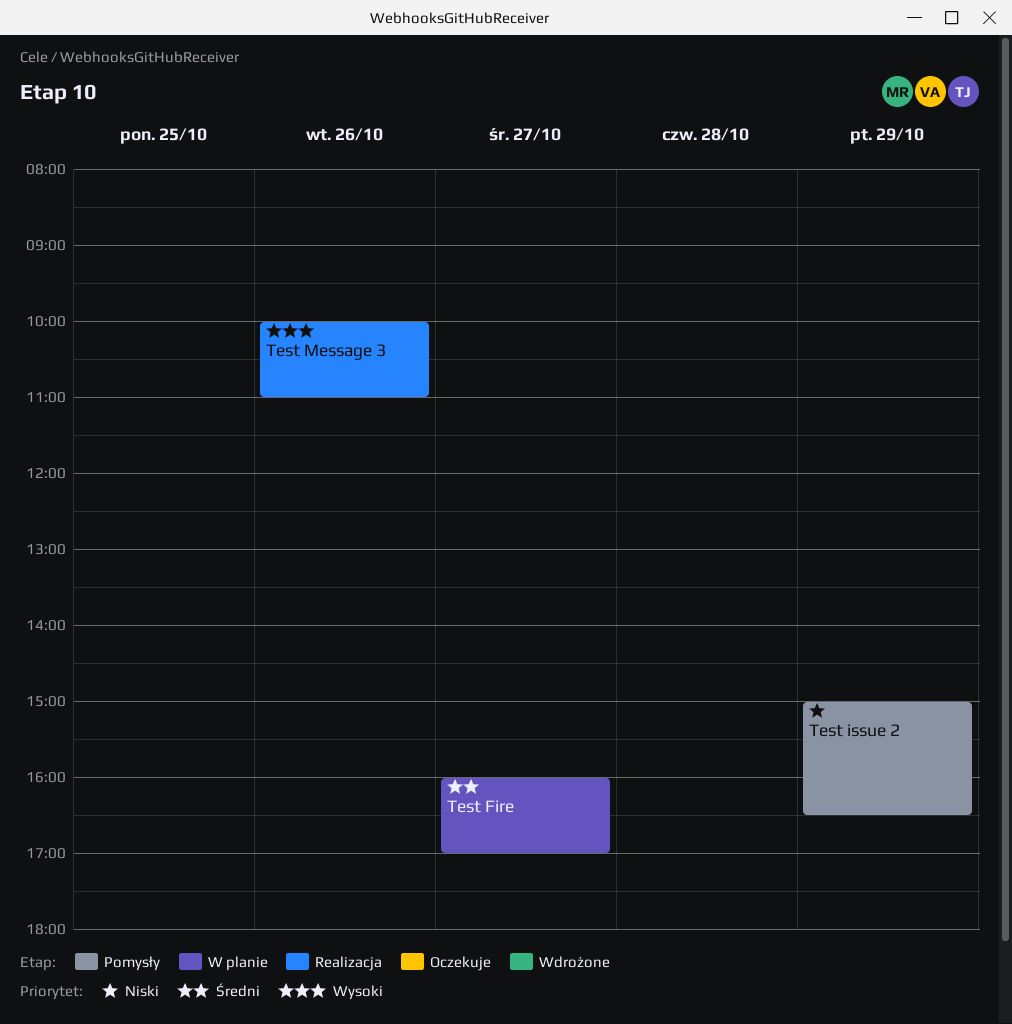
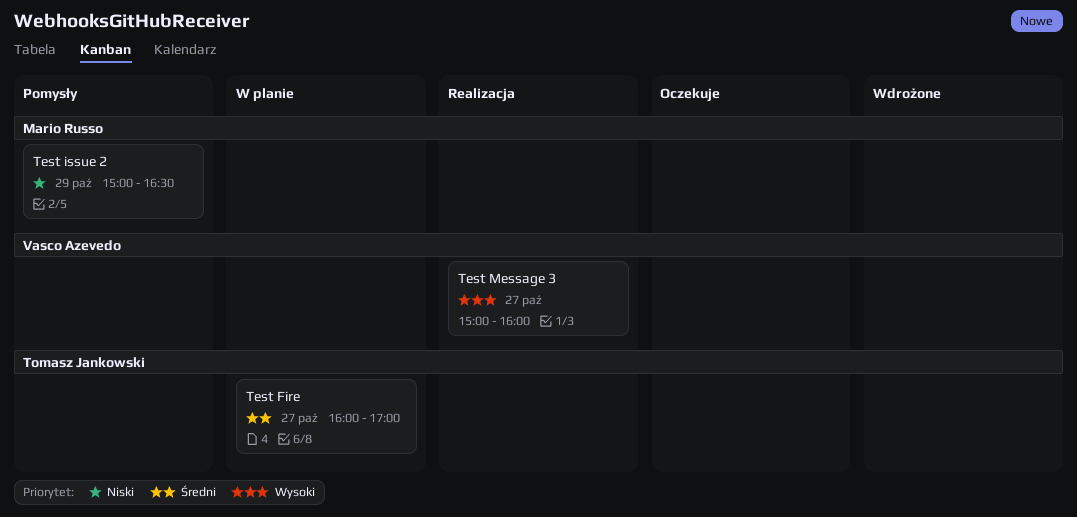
Test Message 3, day: Oct 26 -> Oct 27
Test Message 3, begins: 10:00 -> 15:00
Test Message 3, ends: 11:00 -> 16:00

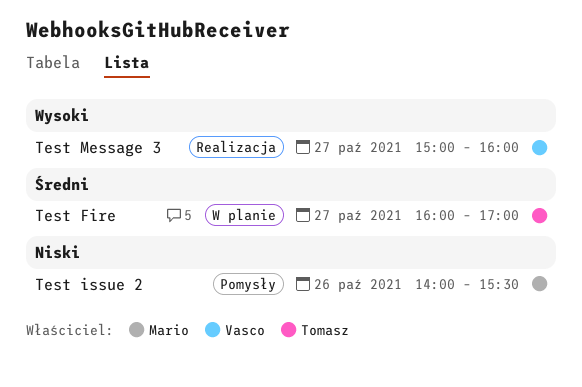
Test issue 2, day: Oct 29 -> Oct 26
Test issue 2, begins: 15:00 -> 14:00
Test issue 2, ends: 16:30 -> 15:30

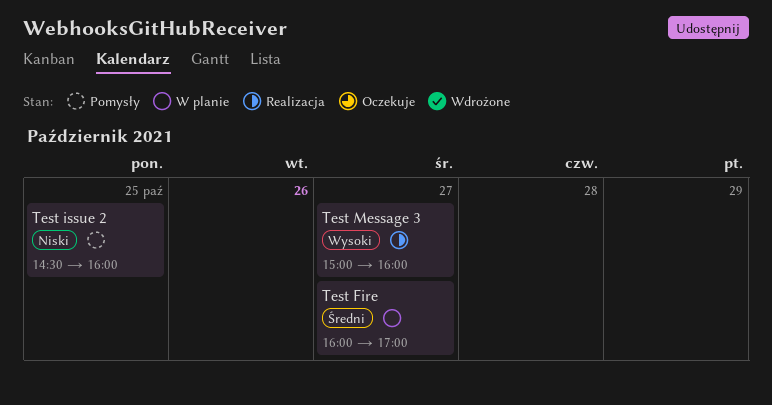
Test issue 2, day: Oct 26 -> Oct 25
Test issue 2, begins: 14:00 -> 14:30
Test issue 2, ends: 15:30 -> 16:00

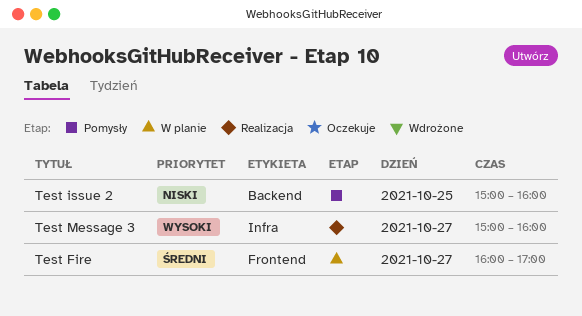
Test issue 2, begins: 14:30 -> 15:00

